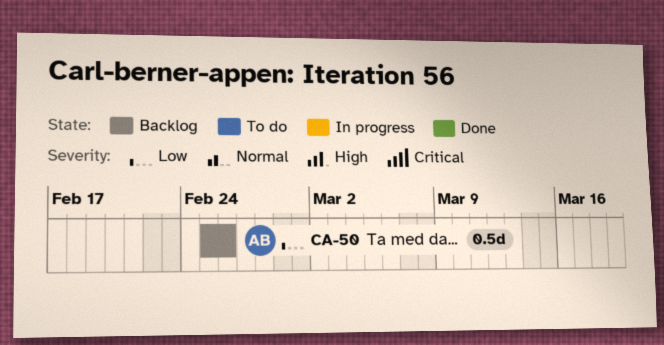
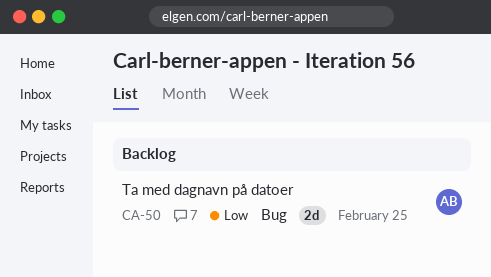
CA-50, estimate: 0.5d -> 2d
CA-50, due: Feb 26 -> Feb 25

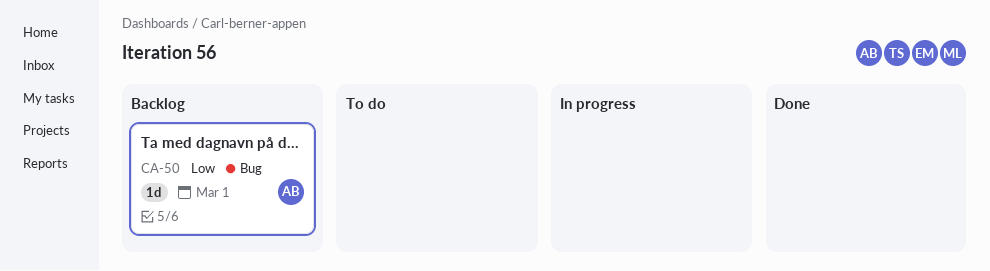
CA-50, estimate: 2d -> 1d
CA-50, due: Feb 25 -> Mar 1

